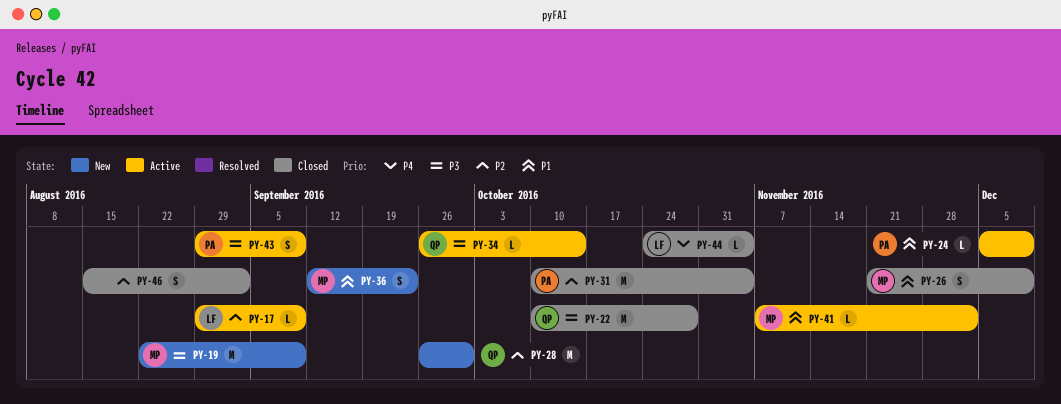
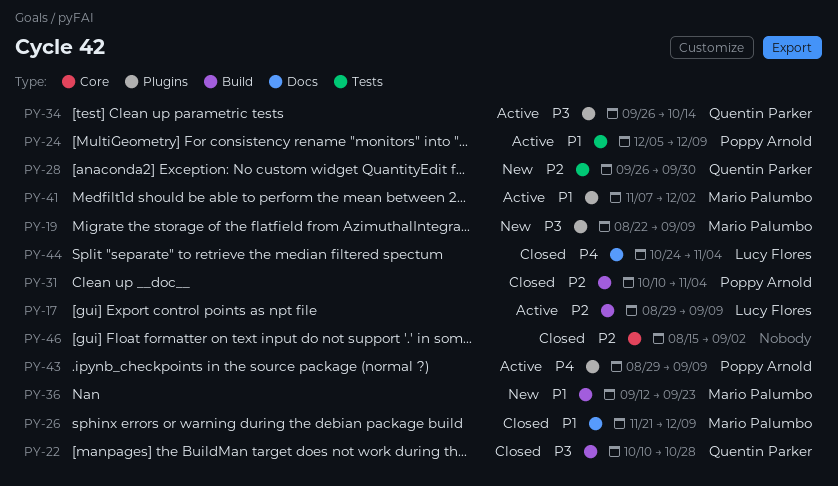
PY-43, priority: P3 -> P4

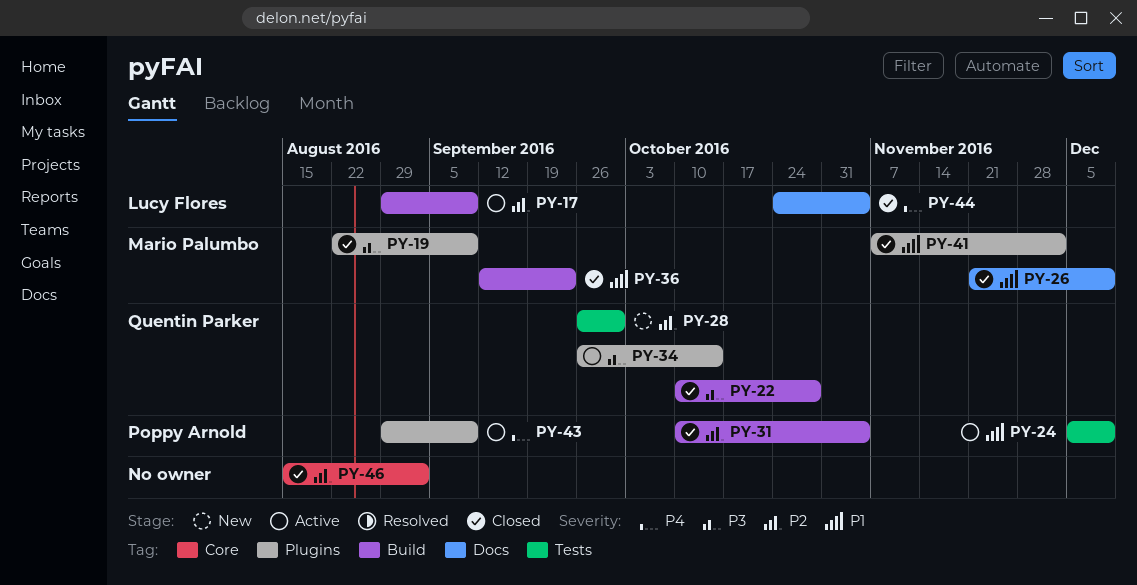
PY-19, status: New -> Closed
PY-36, status: New -> Closed
PY-41, status: Active -> Closed

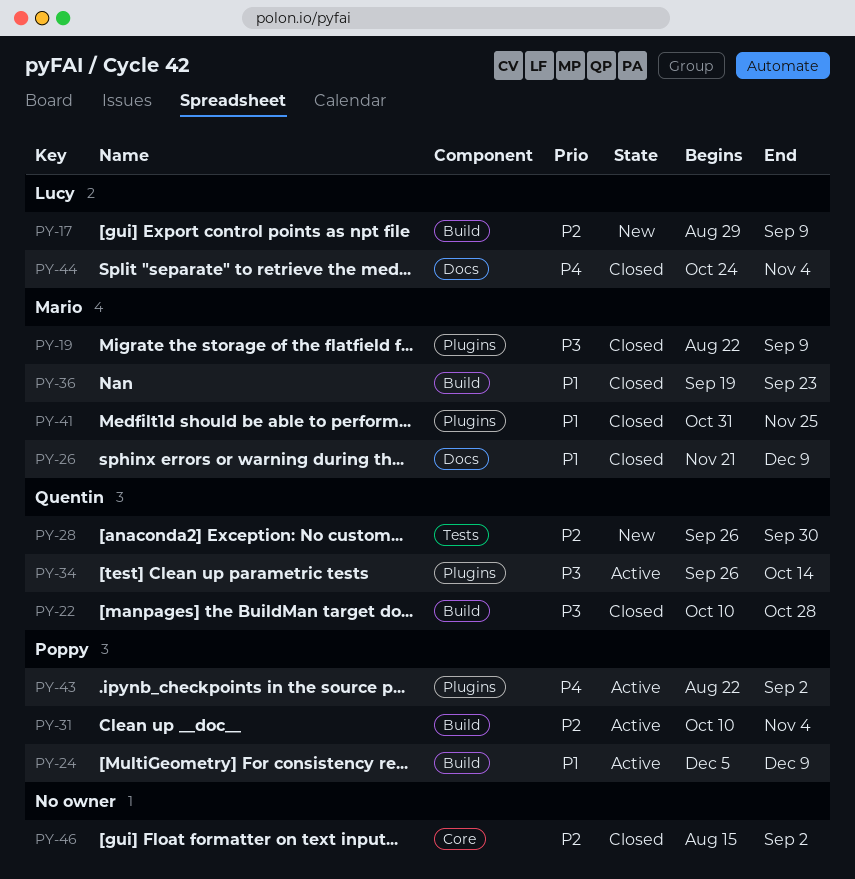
PY-17, status: Active -> New
PY-24, label: Tests -> Build
PY-31, status: Closed -> Active
PY-36, start: Sep 12 -> Sep 19
PY-41, start: Nov 7 -> Oct 31
PY-41, due: Dec 2 -> Nov 25
PY-43, start: Aug 29 -> Aug 22
PY-43, due: Sep 9 -> Sep 2

